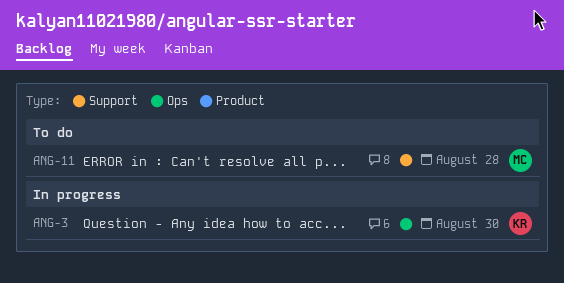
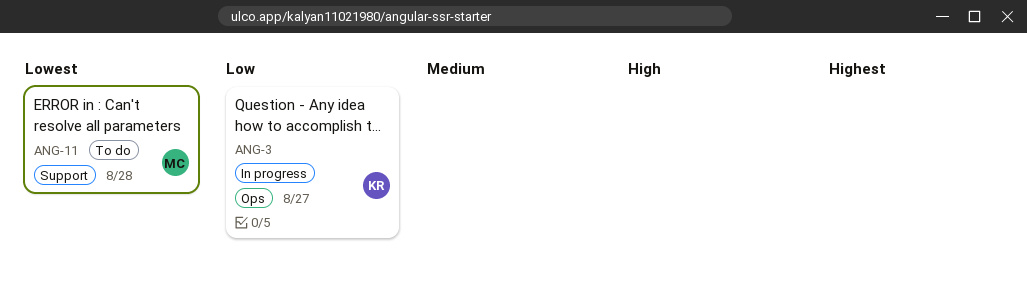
ANG-3, due: Aug 30 -> Aug 27

